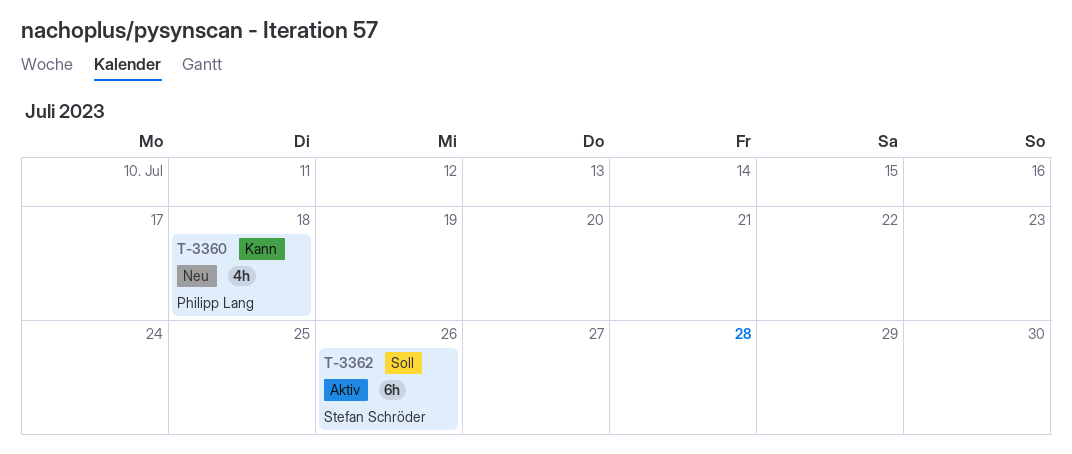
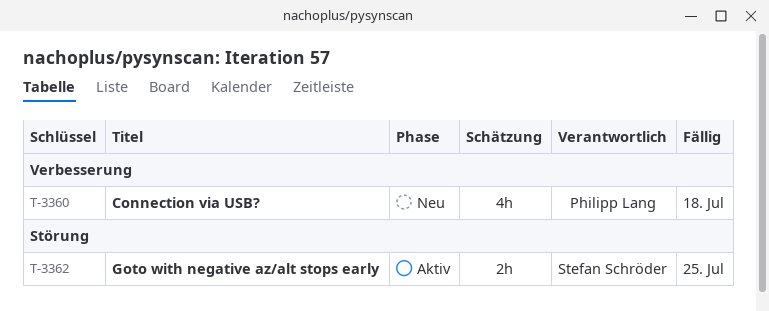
T-3362, estimate: 6h -> 2h
T-3362, due: Jul 26 -> Jul 25

